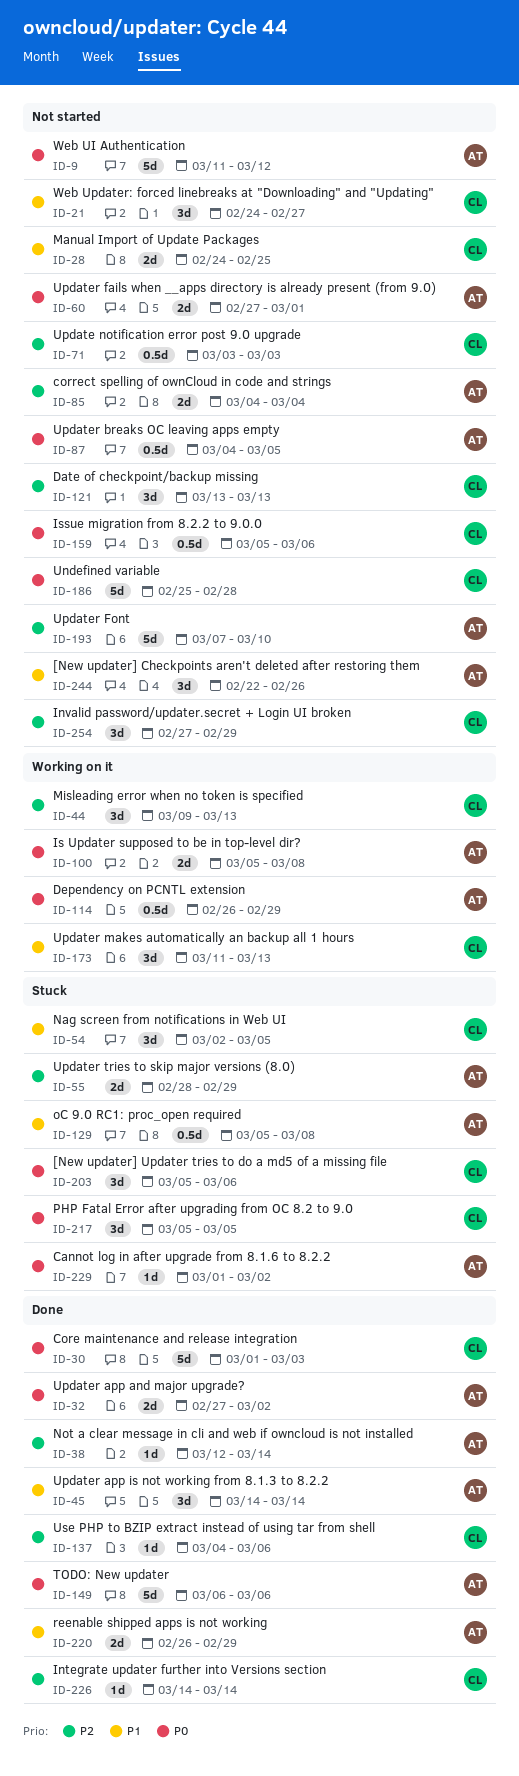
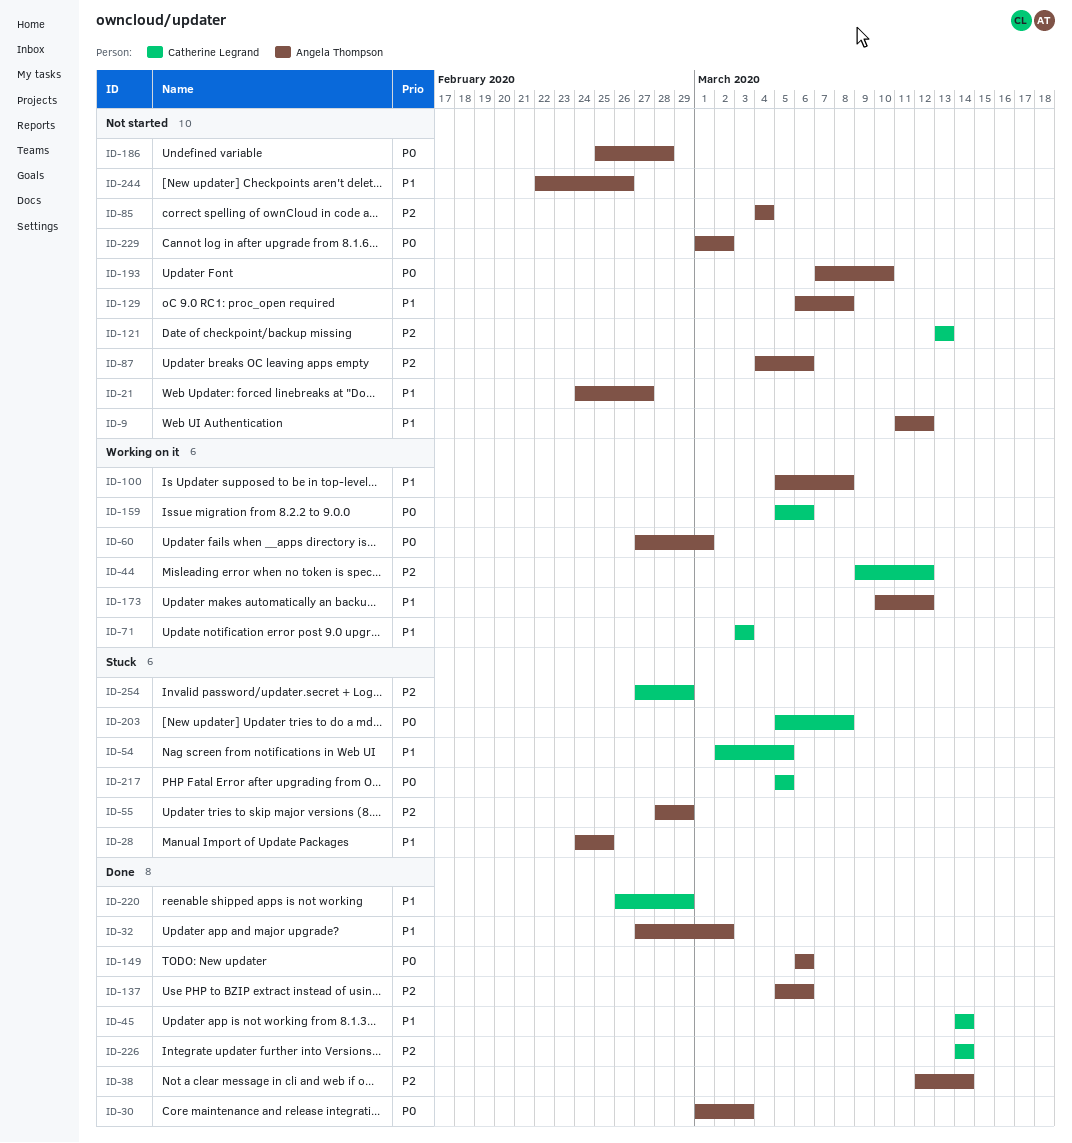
ID-9, priority: P0 -> P1
ID-21, owner: Catherine Legrand -> Angela Thompson
ID-28, status: Not started -> Stuck
ID-28, owner: Catherine Legrand -> Angela Thompson
ID-30, owner: Catherine Legrand -> Angela Thompson
ID-32, priority: P0 -> P1
ID-44, due: Mar 13 -> Mar 12
ID-45, owner: Angela Thompson -> Catherine Legrand
ID-60, status: Not started -> Working on it
ID-71, status: Not started -> Working on it
ID-71, priority: P2 -> P1
ID-87, priority: P0 -> P2
ID-87, due: Mar 5 -> Mar 6
ID-100, priority: P0 -> P1
ID-114: present -> none
ID-129, status: Stuck -> Not started
ID-129, start: Mar 5 -> Mar 6
ID-137, owner: Catherine Legrand -> Angela Thompson
ID-137, start: Mar 4 -> Mar 5
ID-159, status: Not started -> Working on it
ID-173, owner: Catherine Legrand -> Angela Thompson
ID-173, start: Mar 11 -> Mar 10
ID-173, due: Mar 13 -> Mar 12
ID-186, owner: Catherine Legrand -> Angela Thompson
ID-193, priority: P2 -> P0
ID-203, due: Mar 6 -> Mar 8
ID-220, owner: Angela Thompson -> Catherine Legrand
ID-229, status: Stuck -> Not started
ID-254, status: Not started -> Stuck

